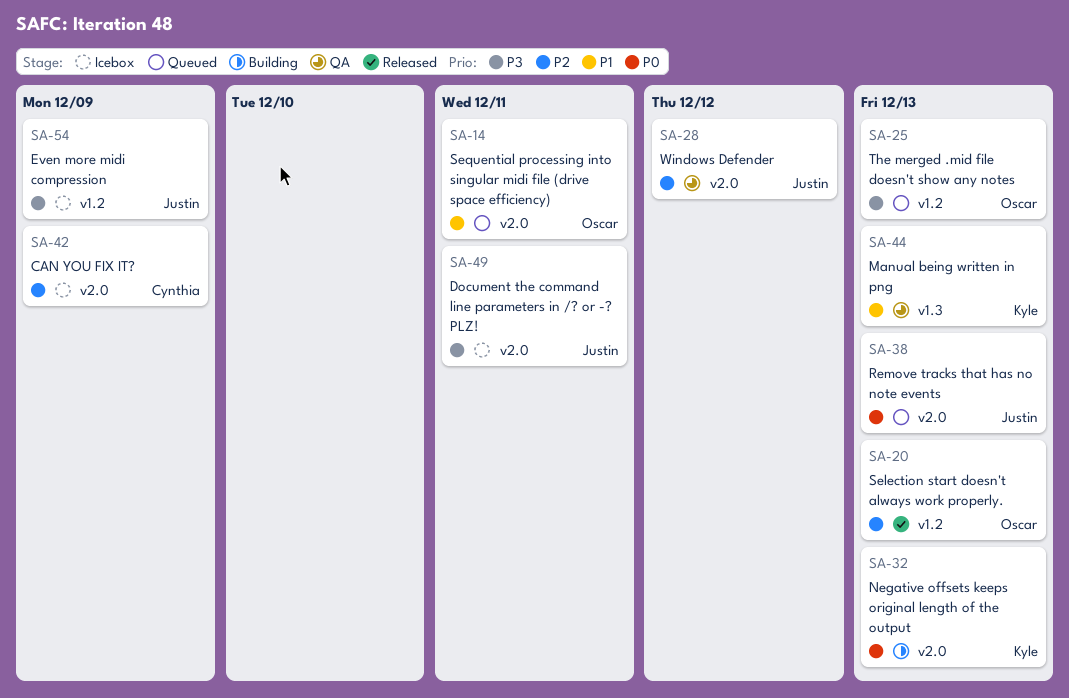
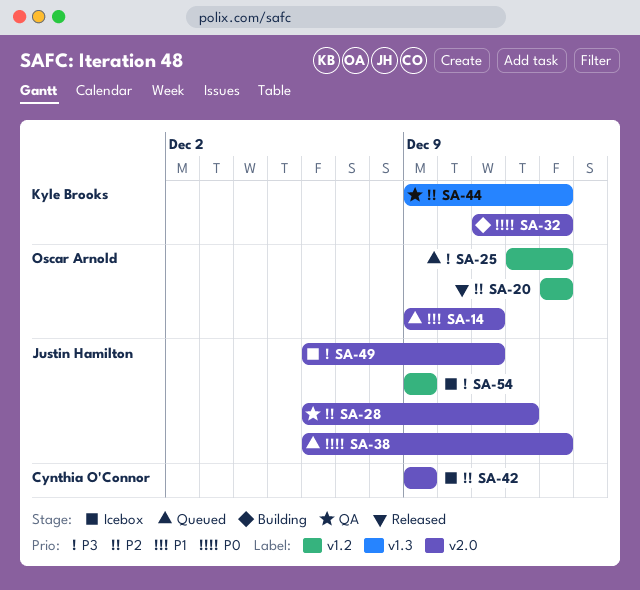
SA-44, priority: P1 -> P2

